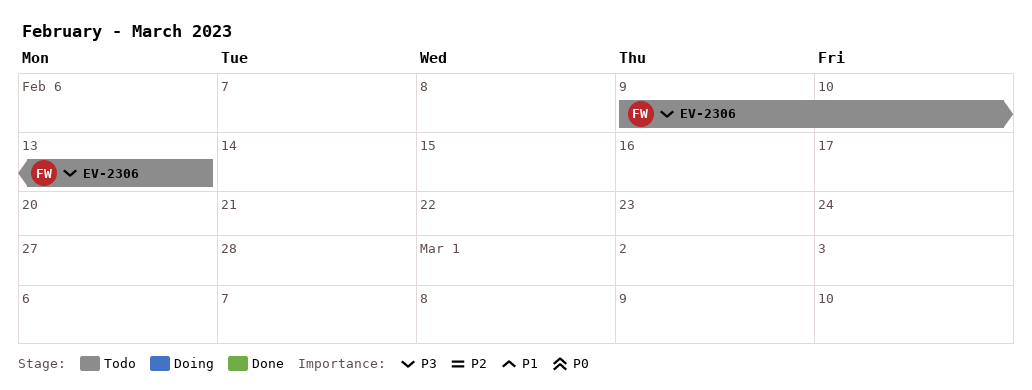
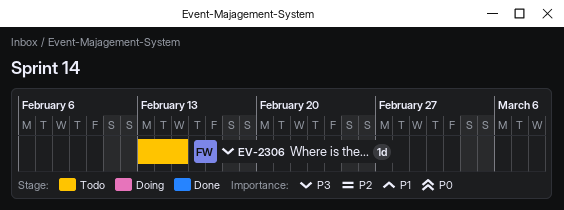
EV-2306, start: Feb 9 -> Feb 13
EV-2306, due: Feb 13 -> Feb 15

